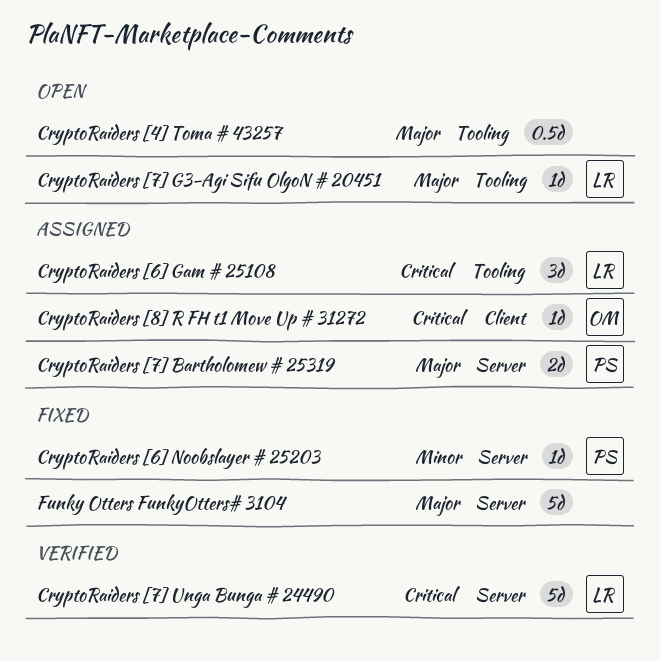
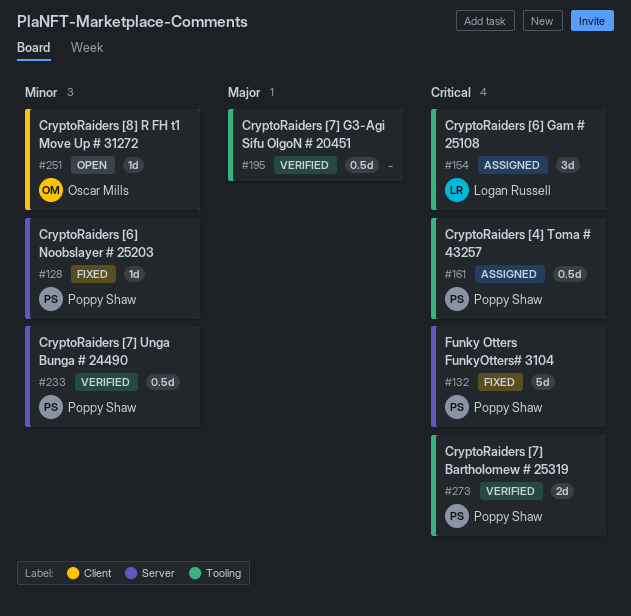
CryptoRaiders [4] Toma # 43257, status: Open -> Assigned
CryptoRaiders [4] Toma # 43257, owner: none -> Poppy Shaw
CryptoRaiders [4] Toma # 43257, priority: Major -> Critical
CryptoRaiders [7] Bartholomew # 25319, status: Assigned -> Verified
CryptoRaiders [7] Bartholomew # 25319, priority: Major -> Critical
CryptoRaiders [7] Bartholomew # 25319, label: Server -> Tooling
CryptoRaiders [7] G3-Agi Sifu OlgoN # 20451, status: Open -> Verified
CryptoRaiders [7] G3-Agi Sifu OlgoN # 20451, owner: Logan Russell -> none
CryptoRaiders [7] G3-Agi Sifu OlgoN # 20451, estimate: 1d -> 0.5d
CryptoRaiders [7] Unga Bunga # 24490, owner: Logan Russell -> Poppy Shaw
CryptoRaiders [7] Unga Bunga # 24490, priority: Critical -> Minor
CryptoRaiders [7] Unga Bunga # 24490, estimate: 5d -> 0.5d
CryptoRaiders [8] R FH t1 Move Up # 31272, status: Assigned -> Open
CryptoRaiders [8] R FH t1 Move Up # 31272, priority: Critical -> Minor
Funky Otters FunkyOtters# 3104, owner: none -> Poppy Shaw
Funky Otters FunkyOtters# 3104, priority: Major -> Critical

